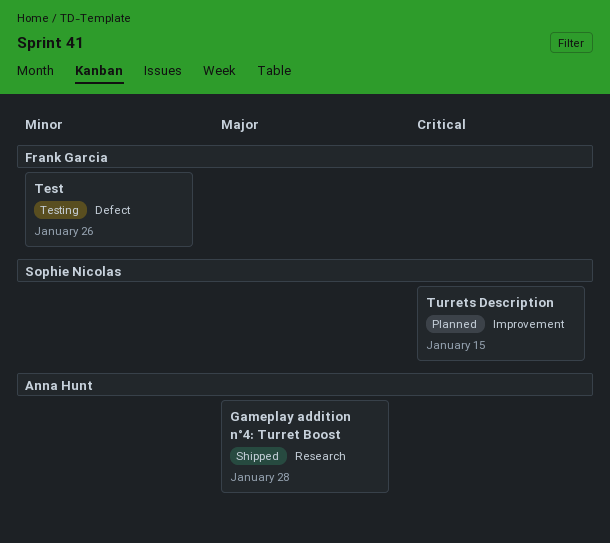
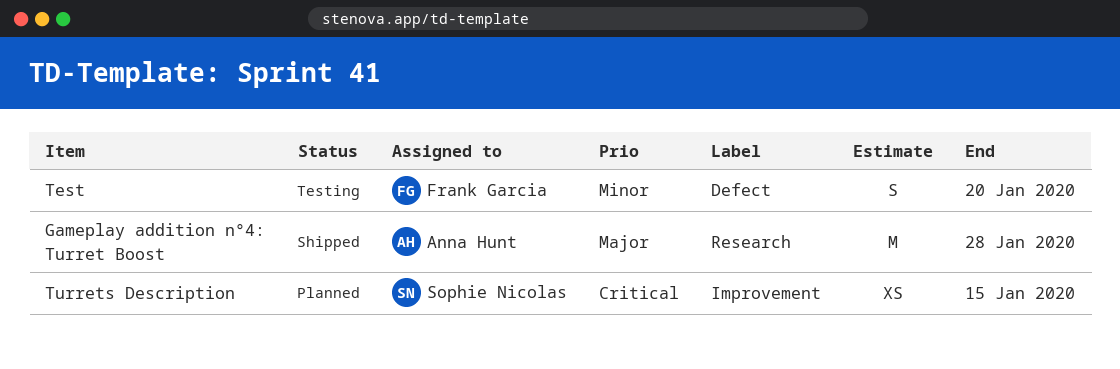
Test, due: Jan 26 -> Jan 20

